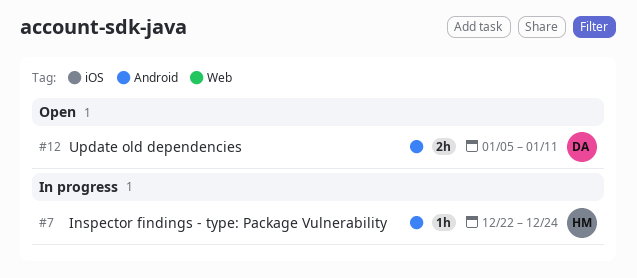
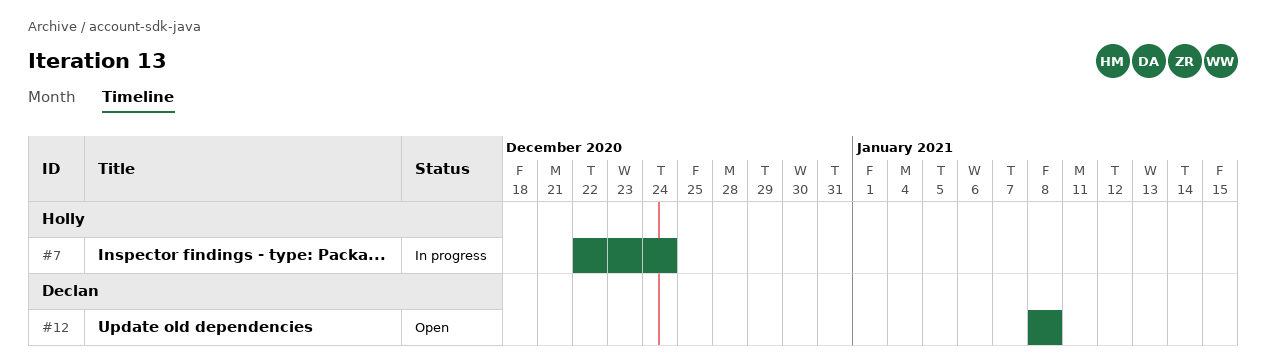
#12, start: Jan 5 -> Jan 8
#12, due: Jan 11 -> Jan 8

